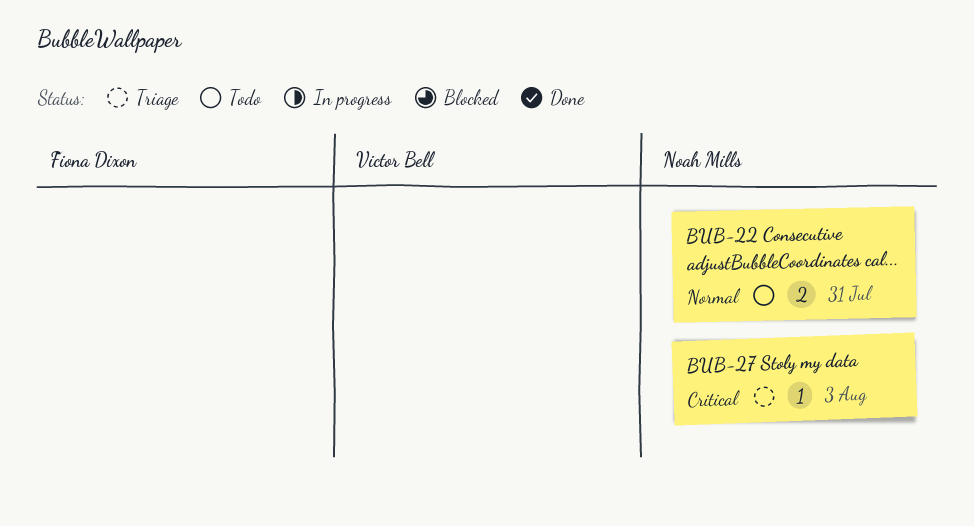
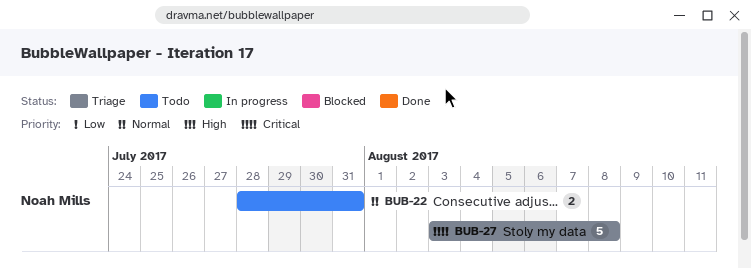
BUB-27, estimate: 1 -> 5
BUB-27, due: Aug 3 -> Aug 8

